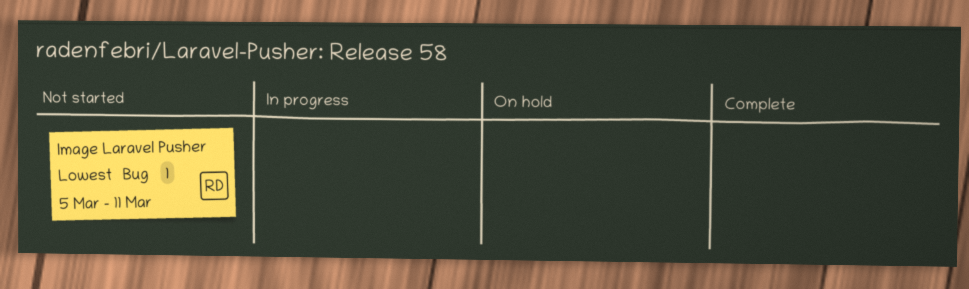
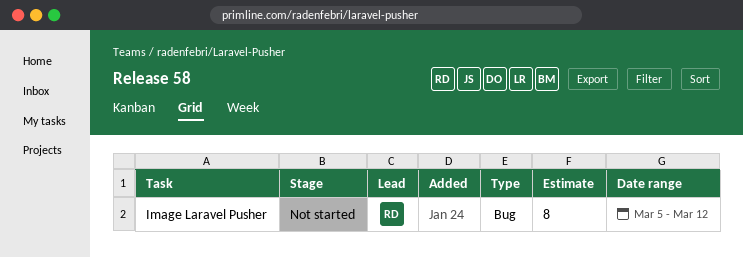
Image Laravel Pusher, estimate: 1 -> 8
Image Laravel Pusher, due: Mar 11 -> Mar 12

